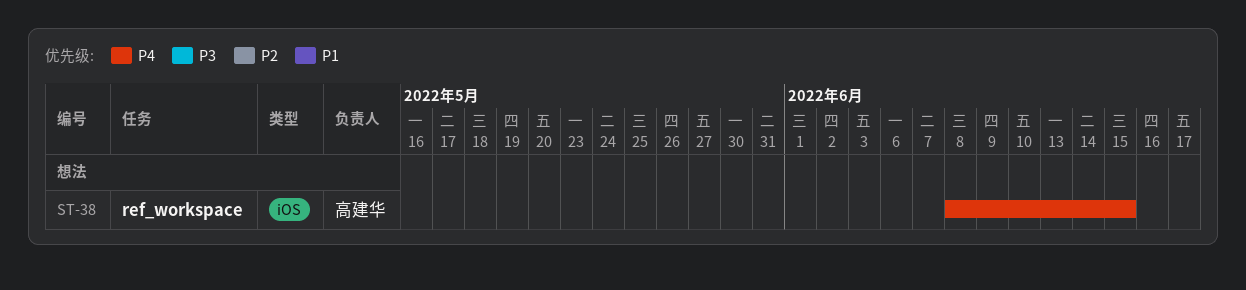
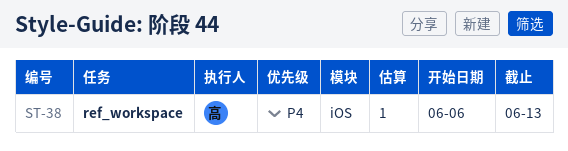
ST-38, start: Jun 8 -> Jun 6
ST-38, due: Jun 15 -> Jun 13

